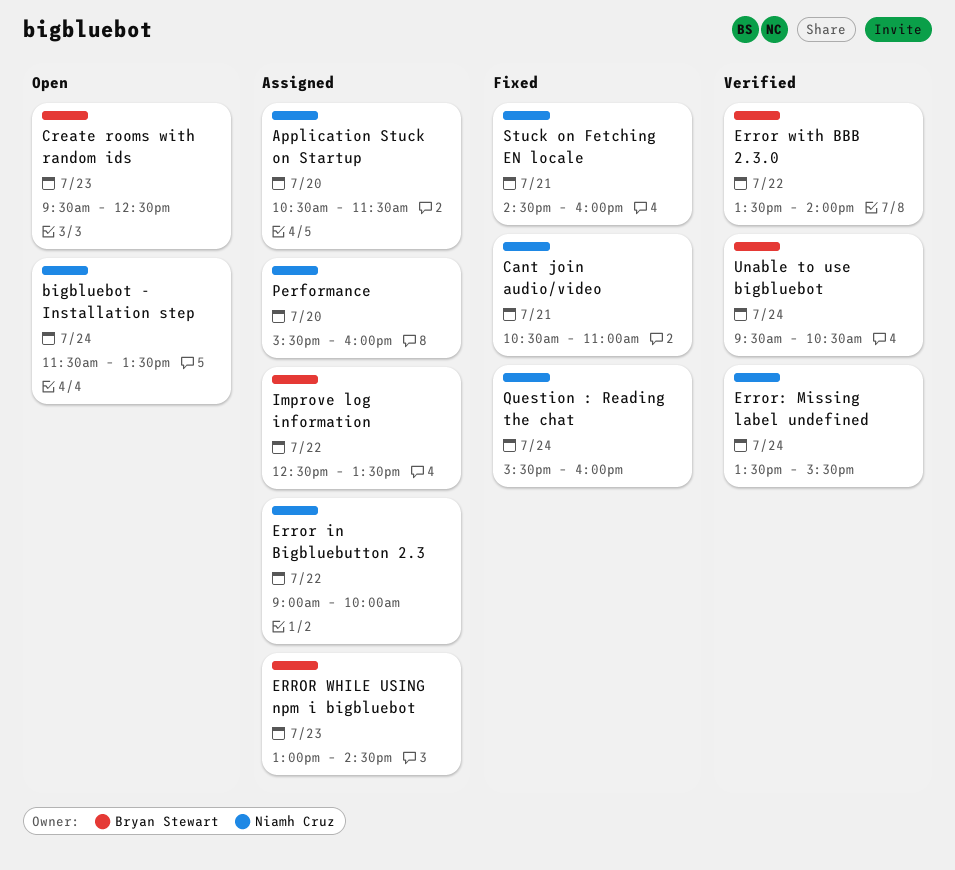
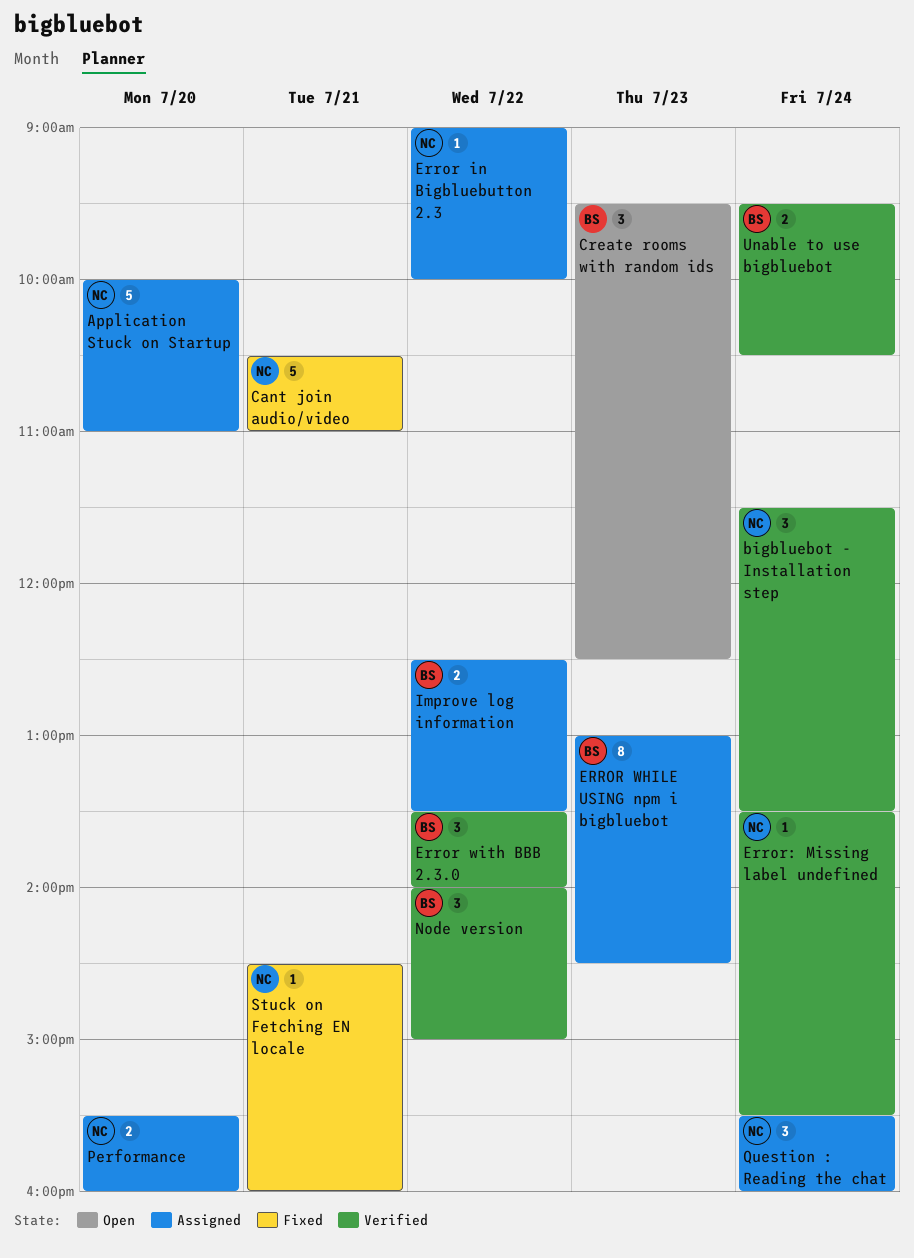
Application Stuck on Startup, begins: 10:30 -> 10:00
Application Stuck on Startup, ends: 11:30 -> 11:00
bigbluebot - Installation step, status: Open -> Verified
Node version: none -> present
Question : Reading the chat, status: Fixed -> Assigned

